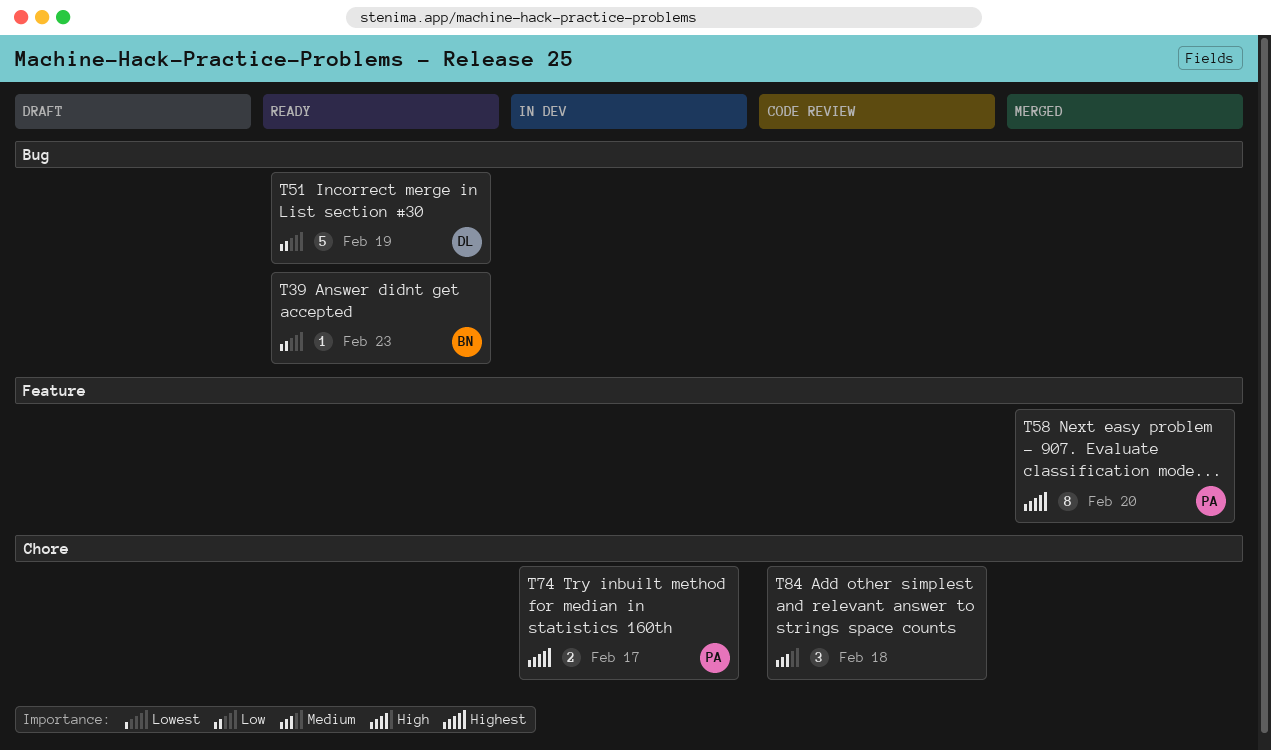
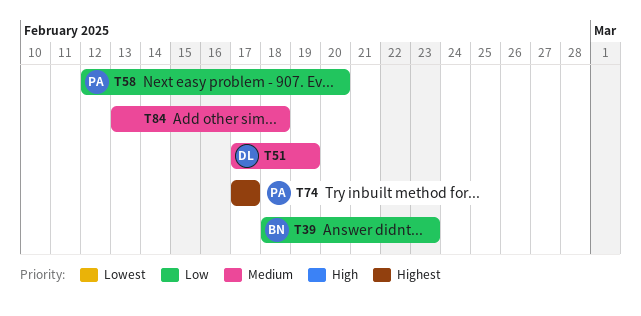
T51, priority: Low -> Medium
T58, priority: Highest -> Low

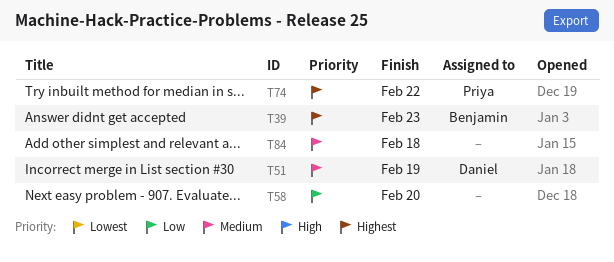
T39, priority: Low -> Highest
T58, owner: Priya -> none
T74, due: Feb 17 -> Feb 22

